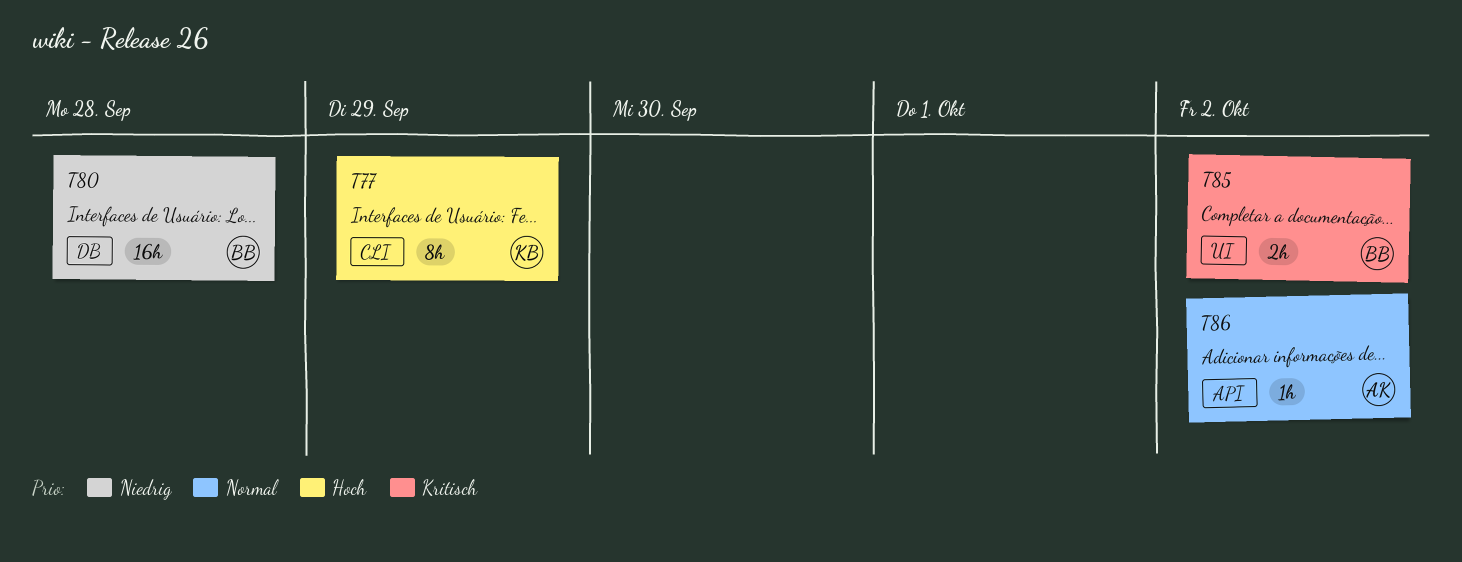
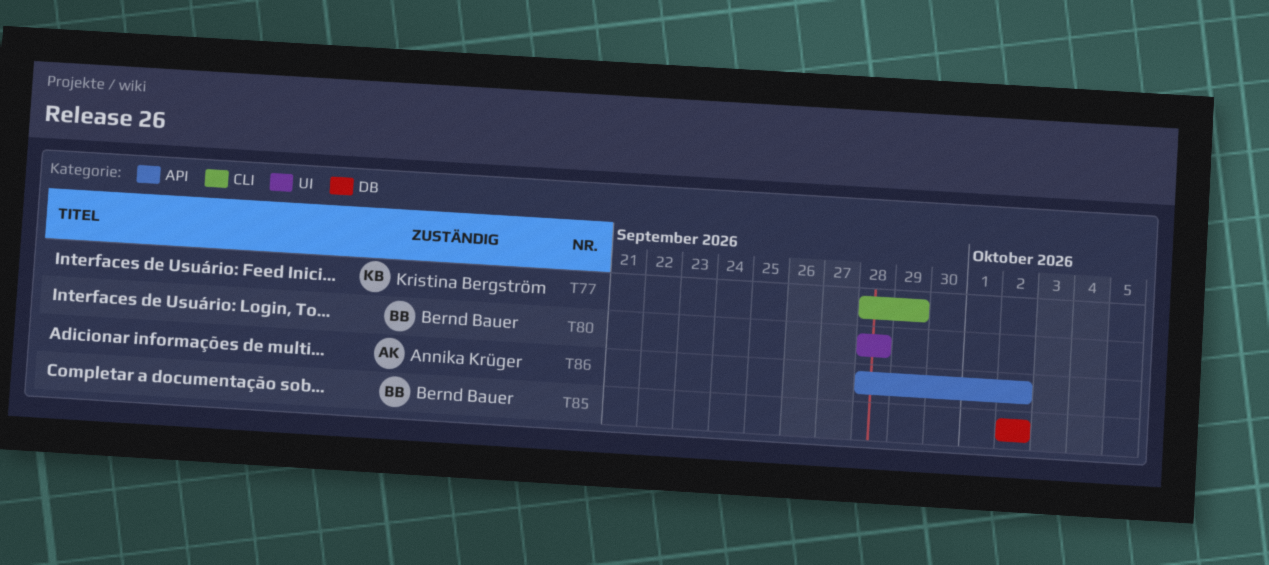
T80, label: DB -> UI
T85, label: UI -> DB

